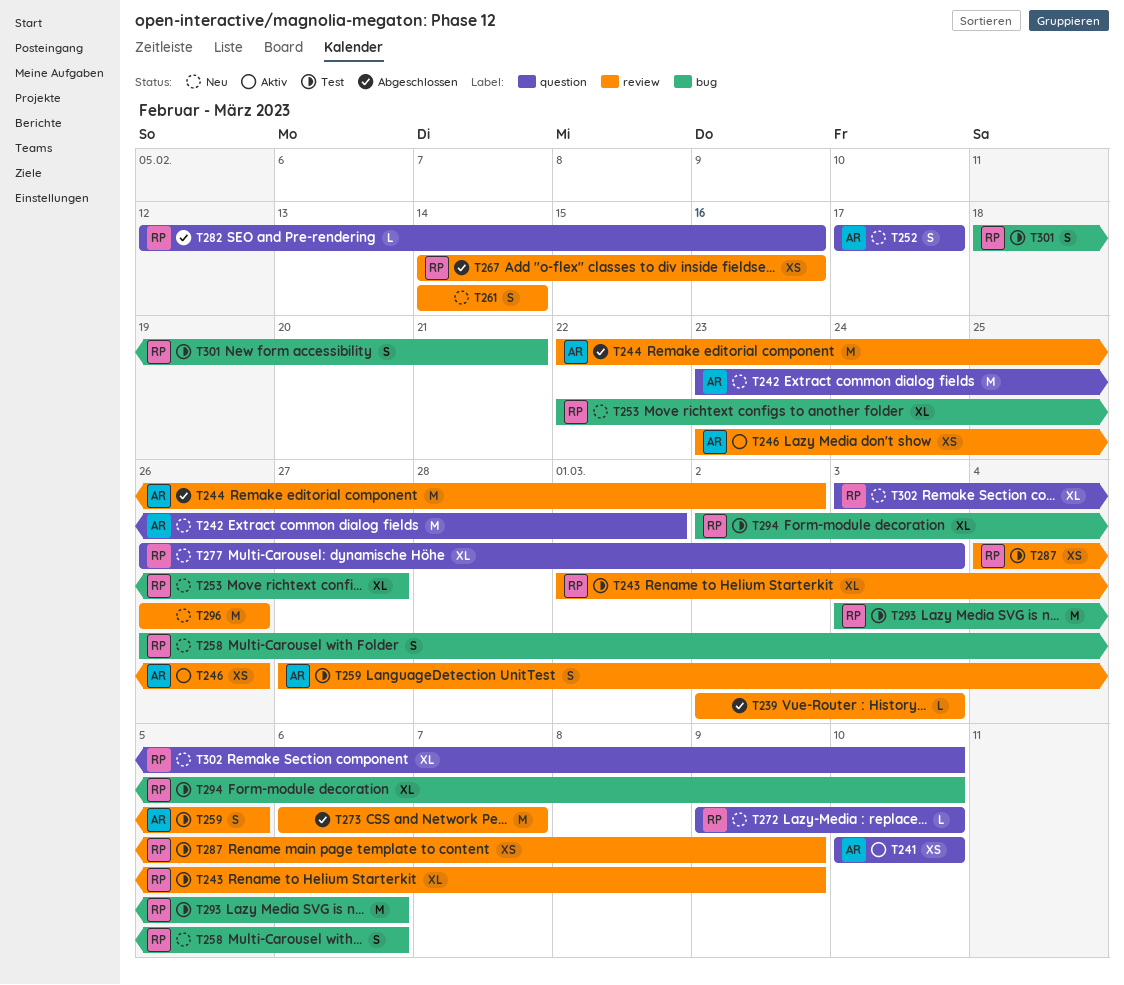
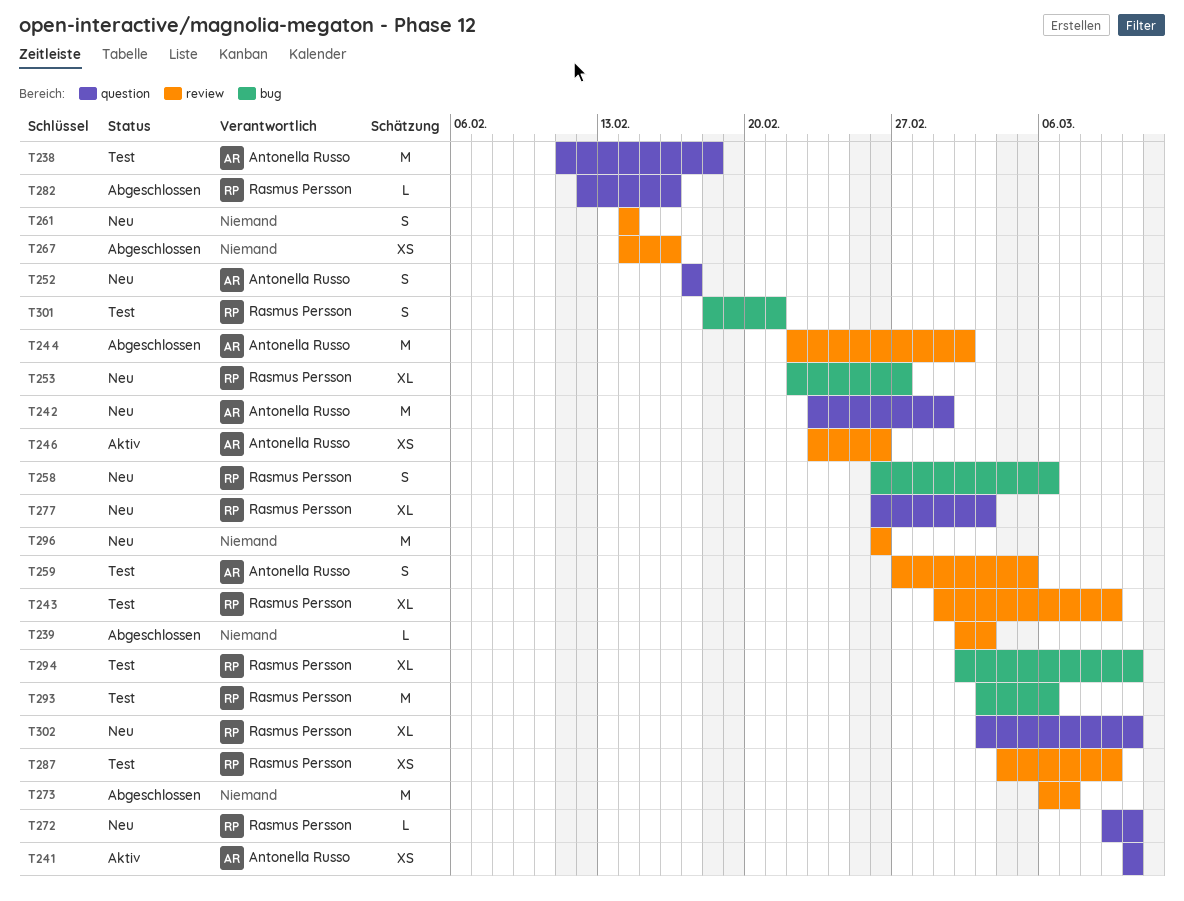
T238: none -> present
T267, owner: Rasmus Persson -> none

